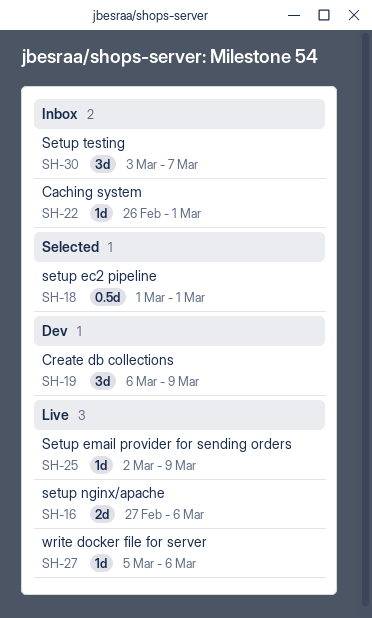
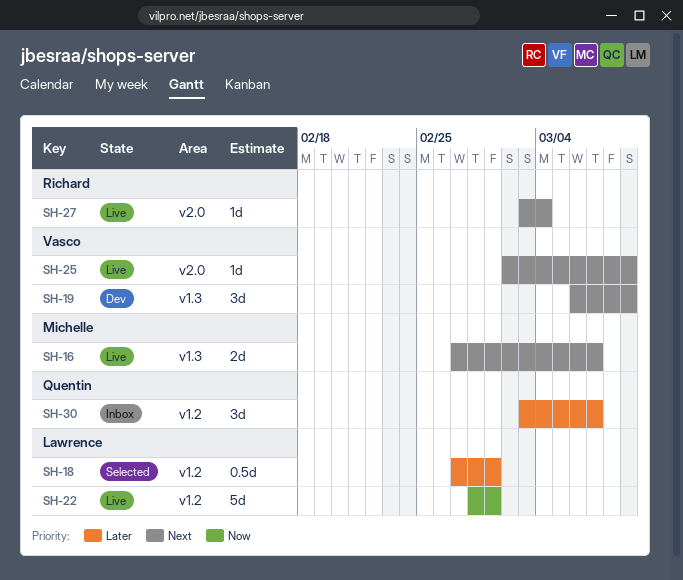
SH-16, due: Mar 6 -> Mar 7
SH-18, start: Mar 1 -> Feb 27
SH-22, status: Inbox -> Live
SH-22, estimate: 1d -> 5d
SH-22, start: Feb 26 -> Feb 28
SH-27, start: Mar 5 -> Mar 3
SH-27, due: Mar 6 -> Mar 4

